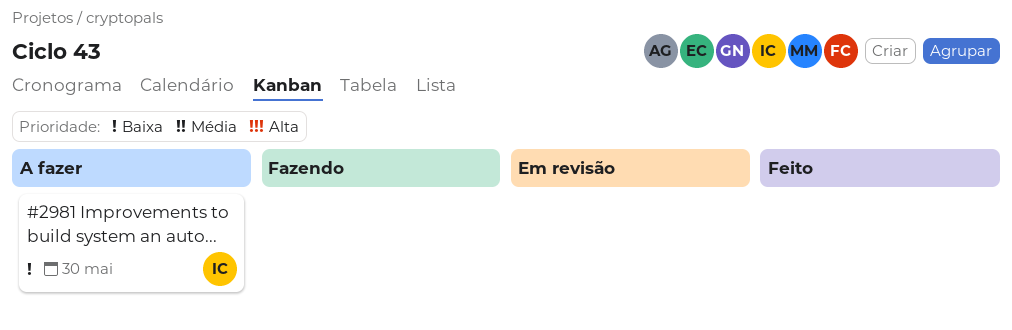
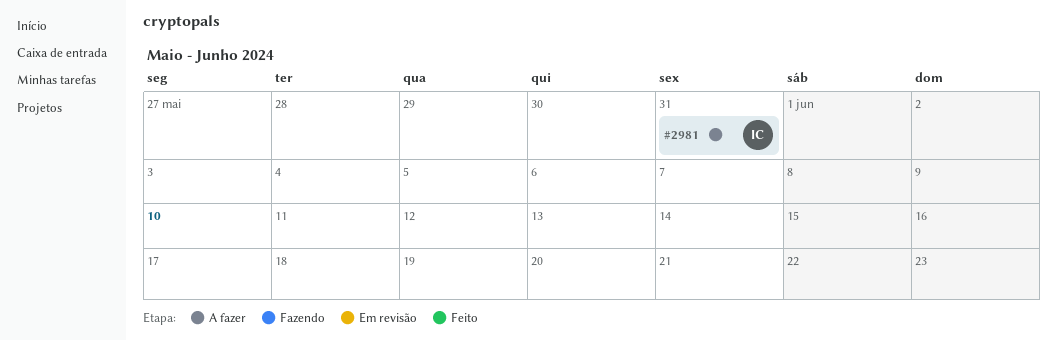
#2981, due: May 30 -> May 31

